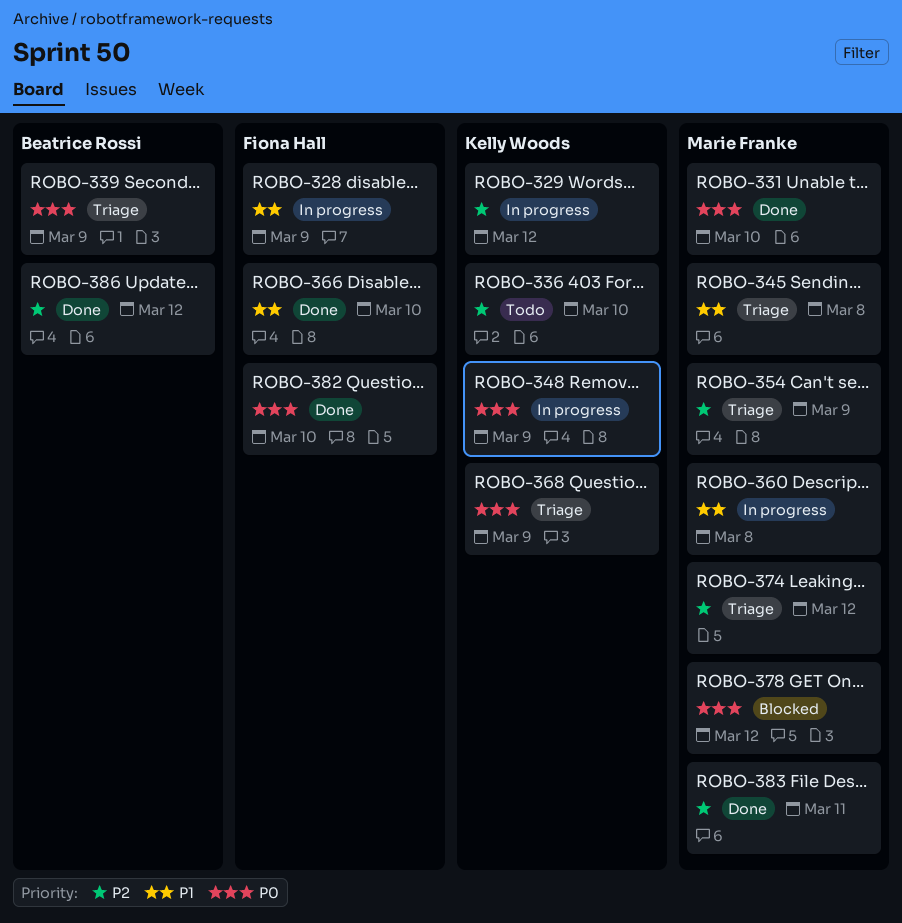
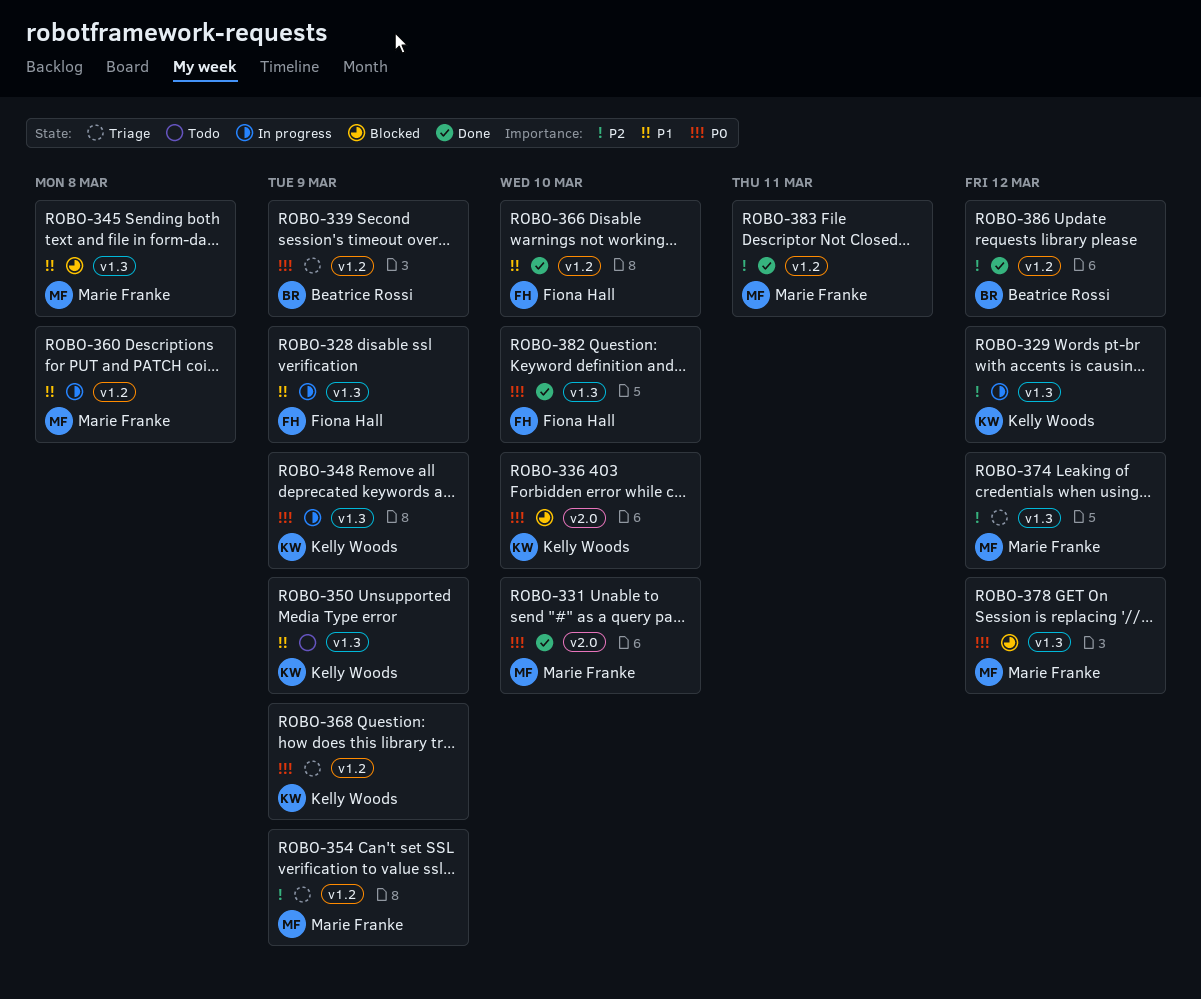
ROBO-336, status: Todo -> Blocked
ROBO-336, priority: P2 -> P0
ROBO-345, status: Triage -> Blocked
ROBO-350: none -> present

